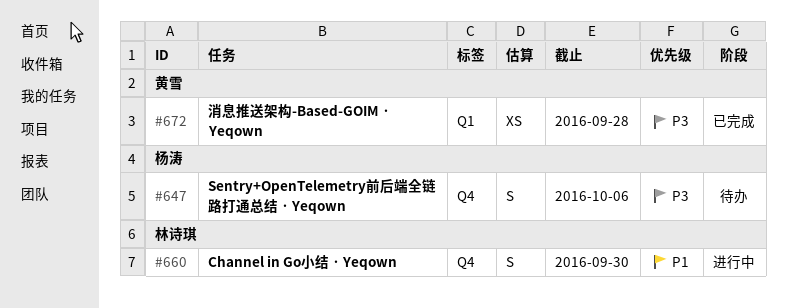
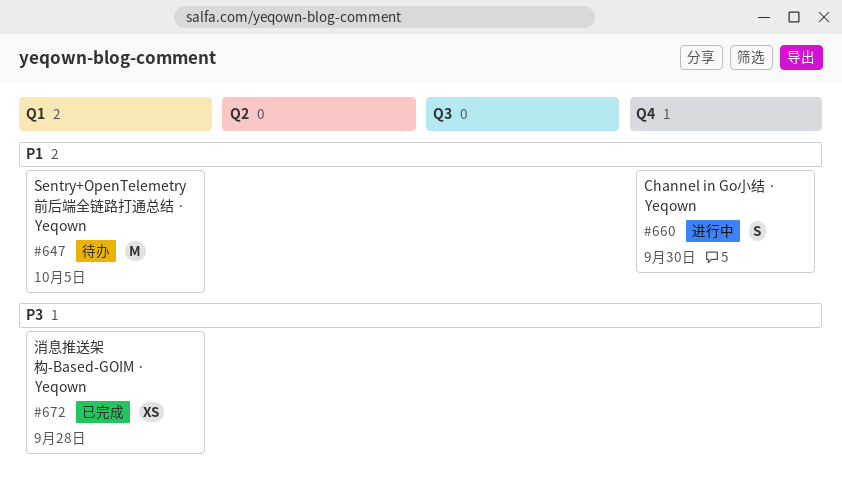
#647, priority: P3 -> P1
#647, label: Q4 -> Q1
#647, estimate: S -> M
#647, due: Oct 6 -> Oct 5

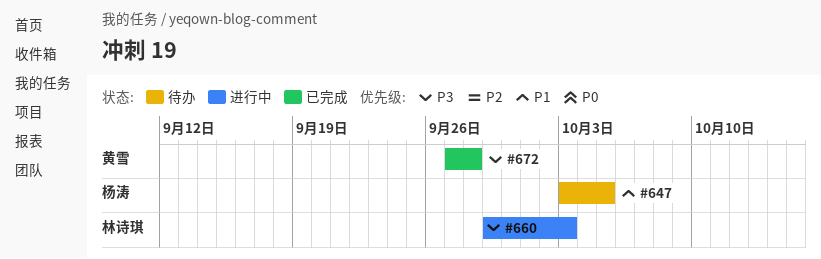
#660, priority: P1 -> P3
#660, due: Sep 30 -> Oct 3

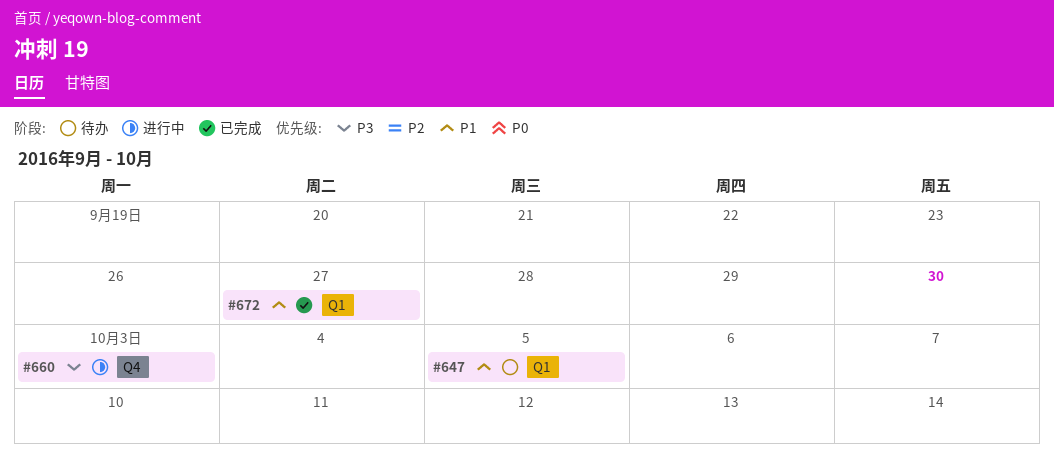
#672, priority: P3 -> P1
#672, due: Sep 28 -> Sep 27

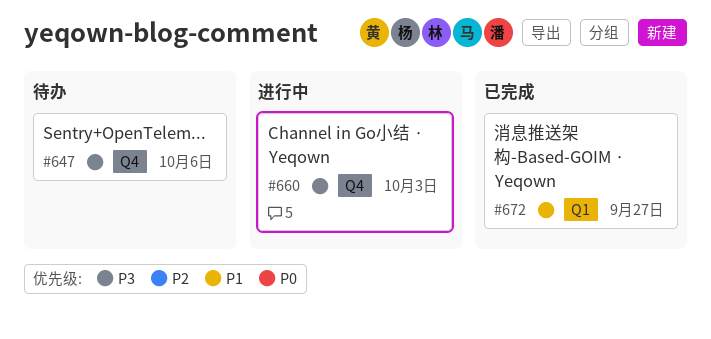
#647, priority: P1 -> P3
#647, label: Q1 -> Q4
#647, due: Oct 5 -> Oct 6

